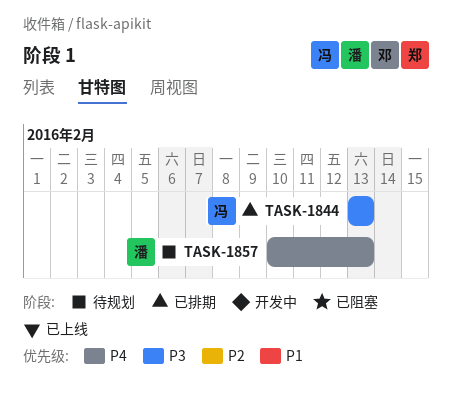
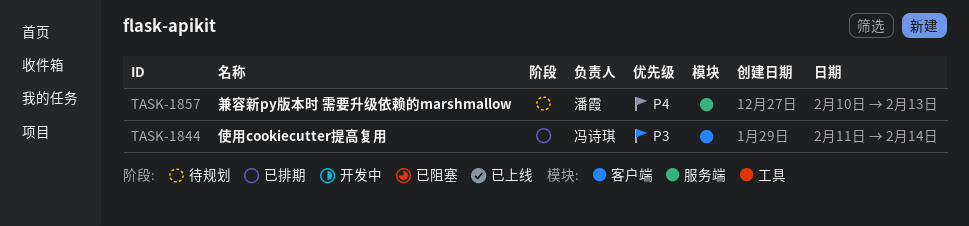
TASK-1844, start: Feb 13 -> Feb 11
TASK-1844, due: Feb 13 -> Feb 14

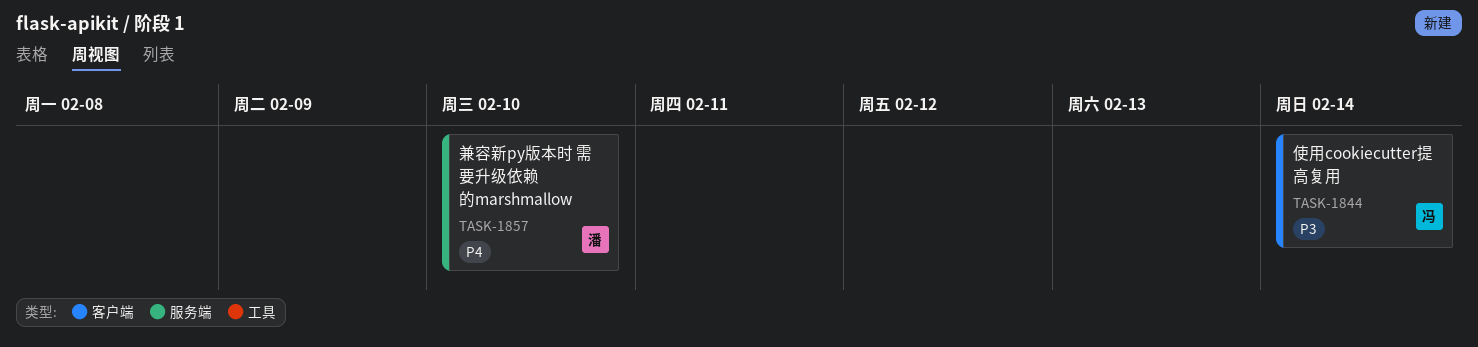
TASK-1857, due: Feb 13 -> Feb 10

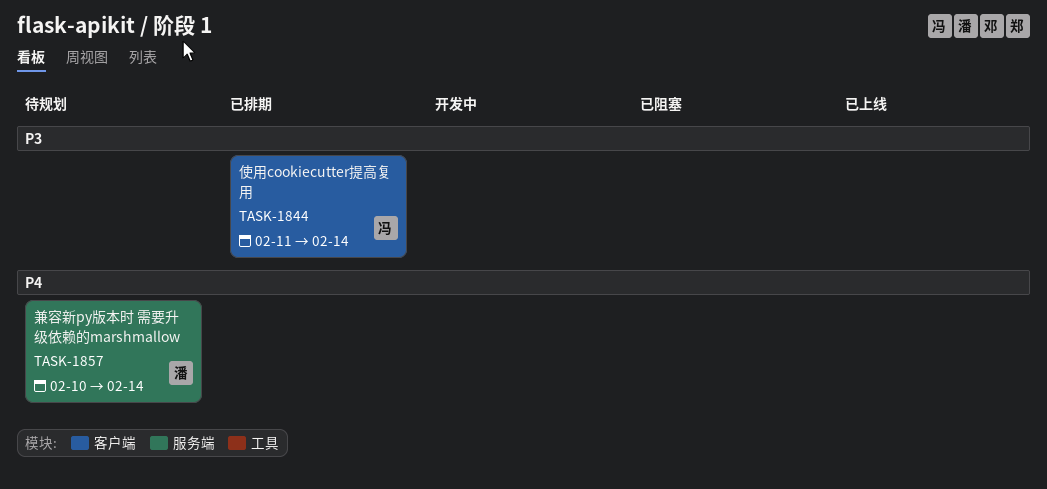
TASK-1857, due: Feb 10 -> Feb 14

